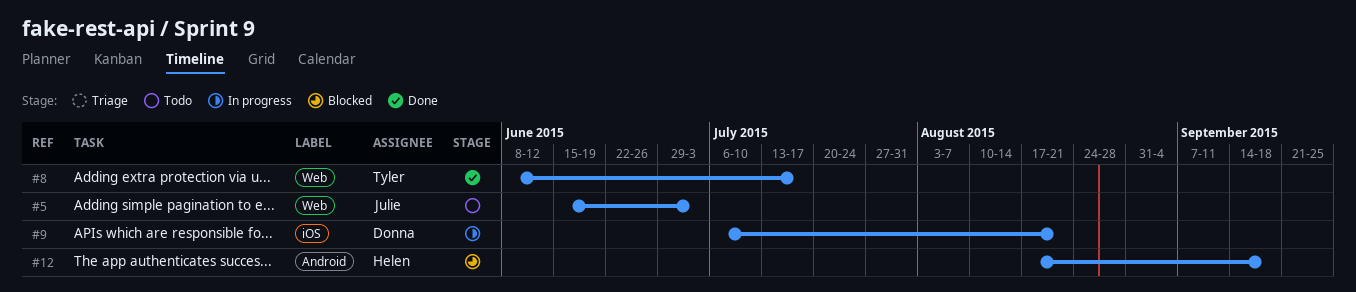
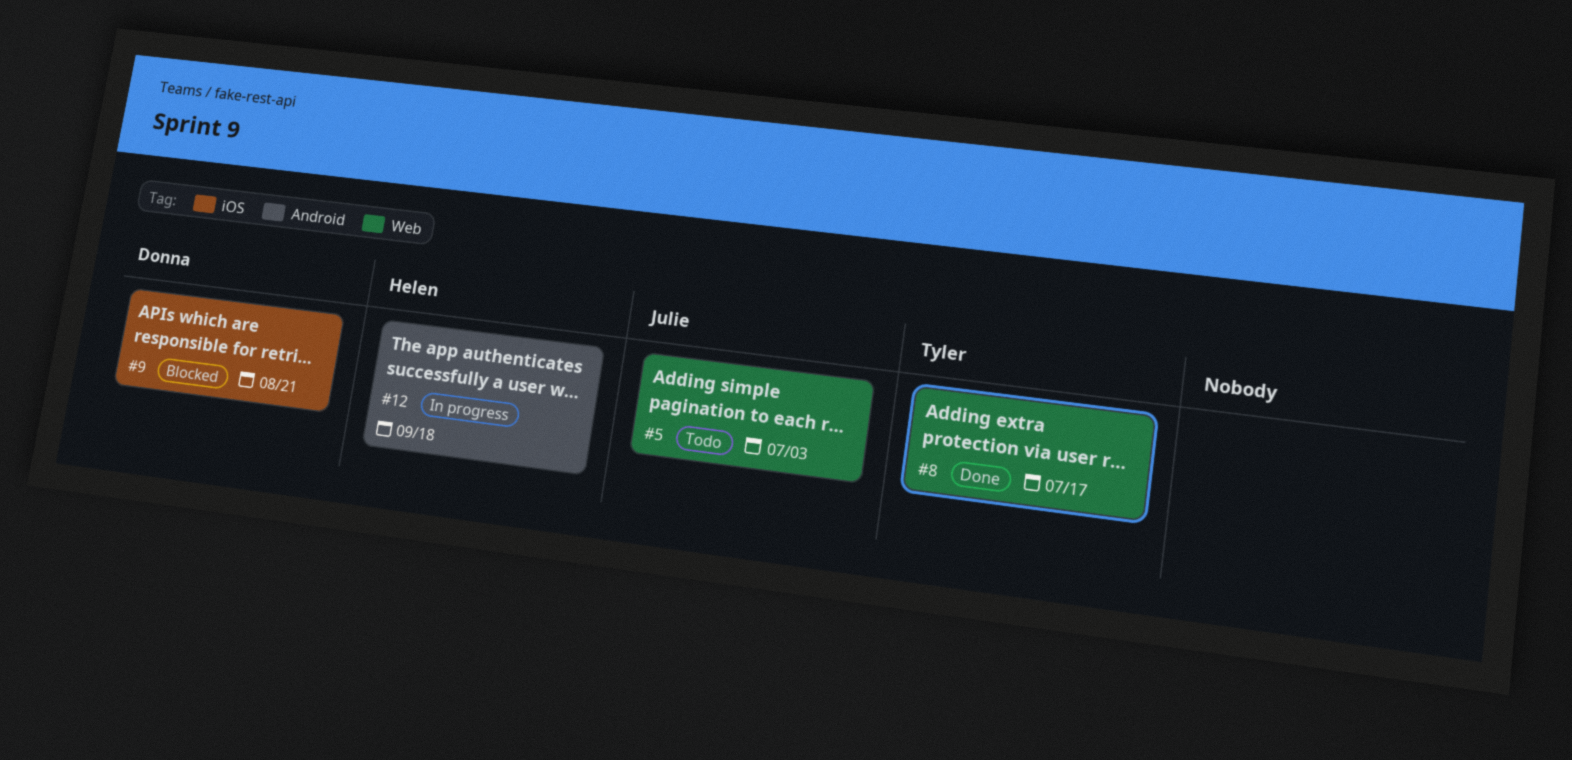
#9, status: In progress -> Blocked
#12, status: Blocked -> In progress

